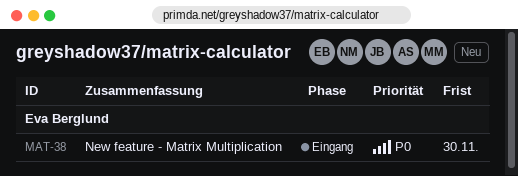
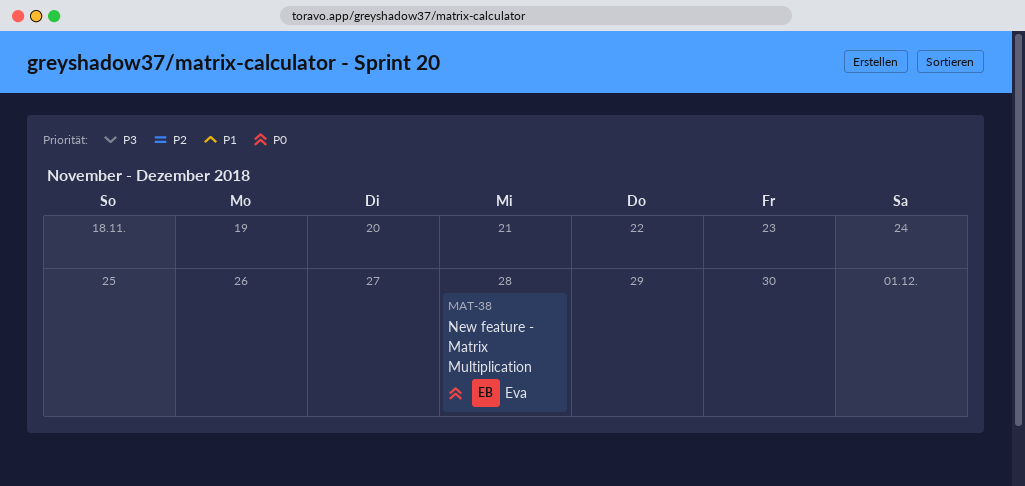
MAT-38, due: Nov 30 -> Nov 28

